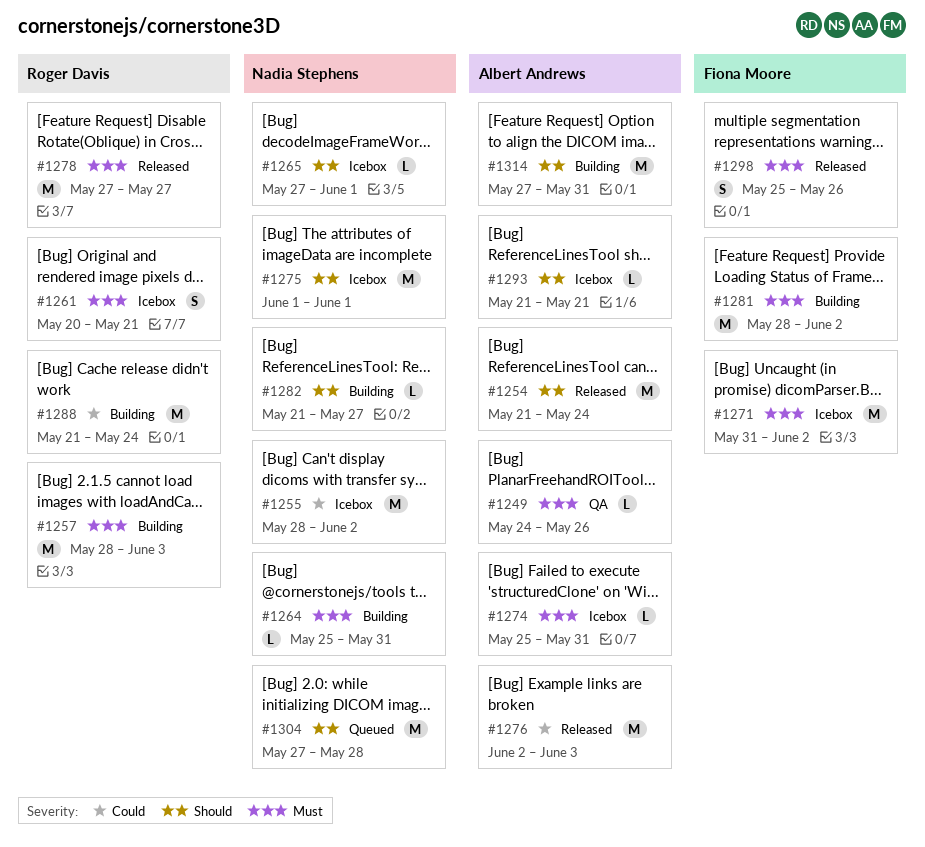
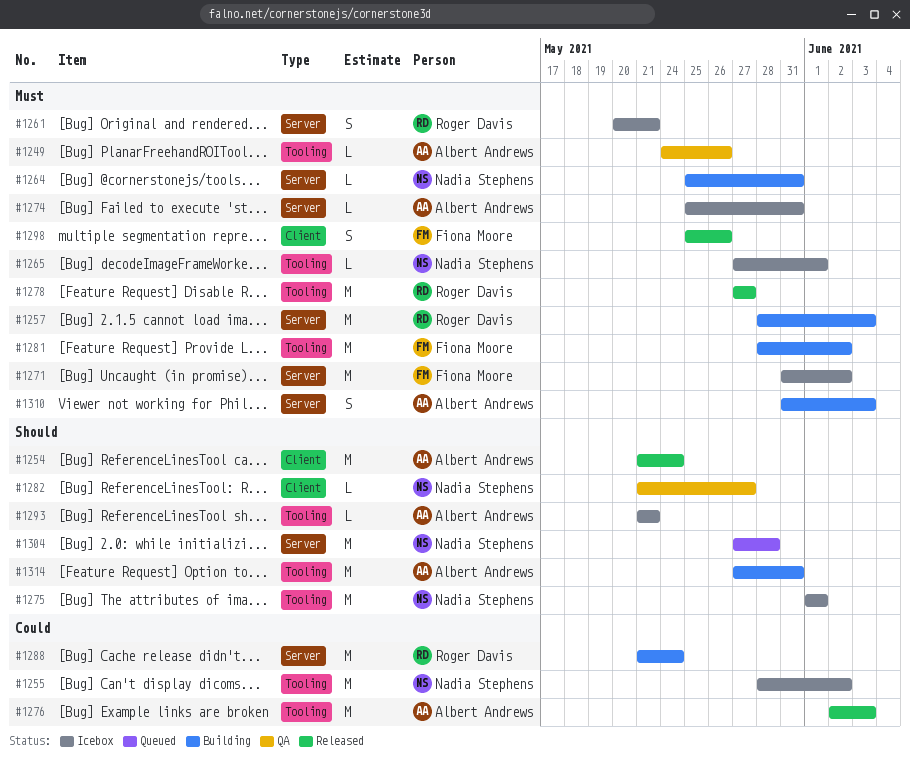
#1265, priority: Should -> Must
#1282, status: Building -> QA
#1310: none -> present

